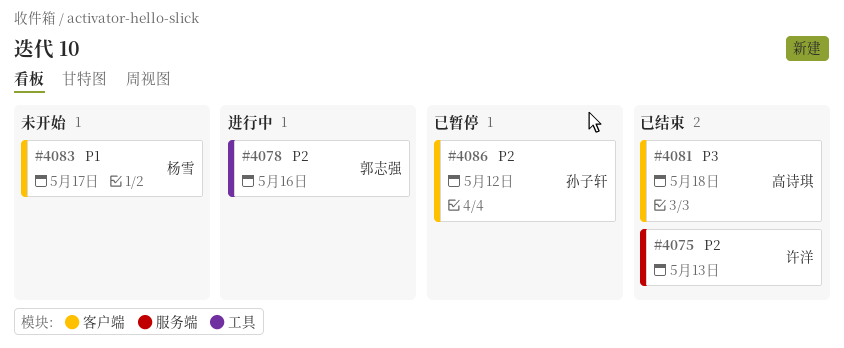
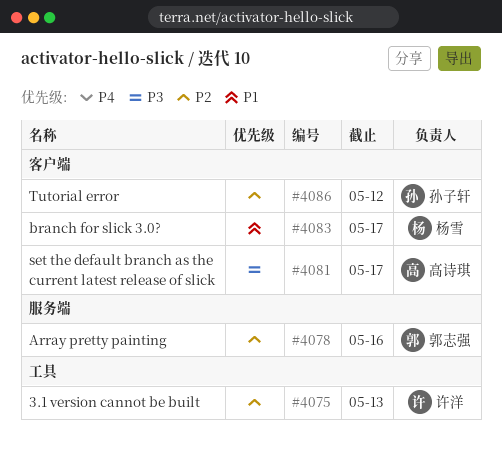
#4075, label: 服务端 -> 工具
#4078, label: 工具 -> 服务端
#4081, due: May 18 -> May 17

